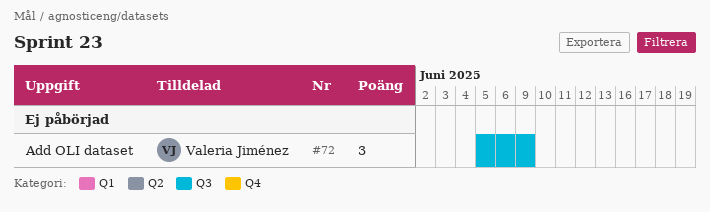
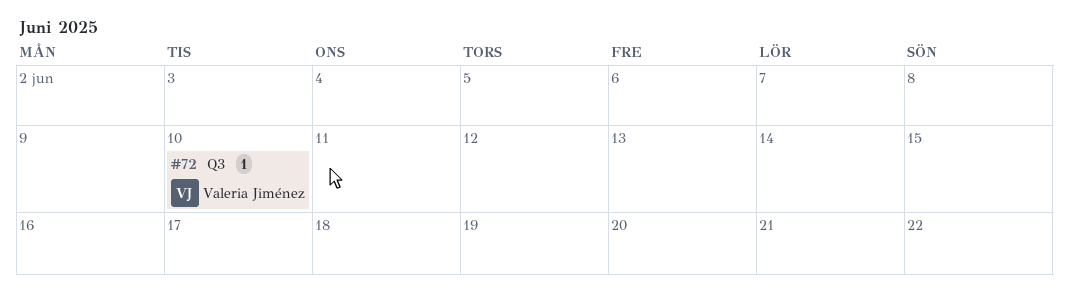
#72, estimate: 3 -> 1
#72, due: Jun 9 -> Jun 10

